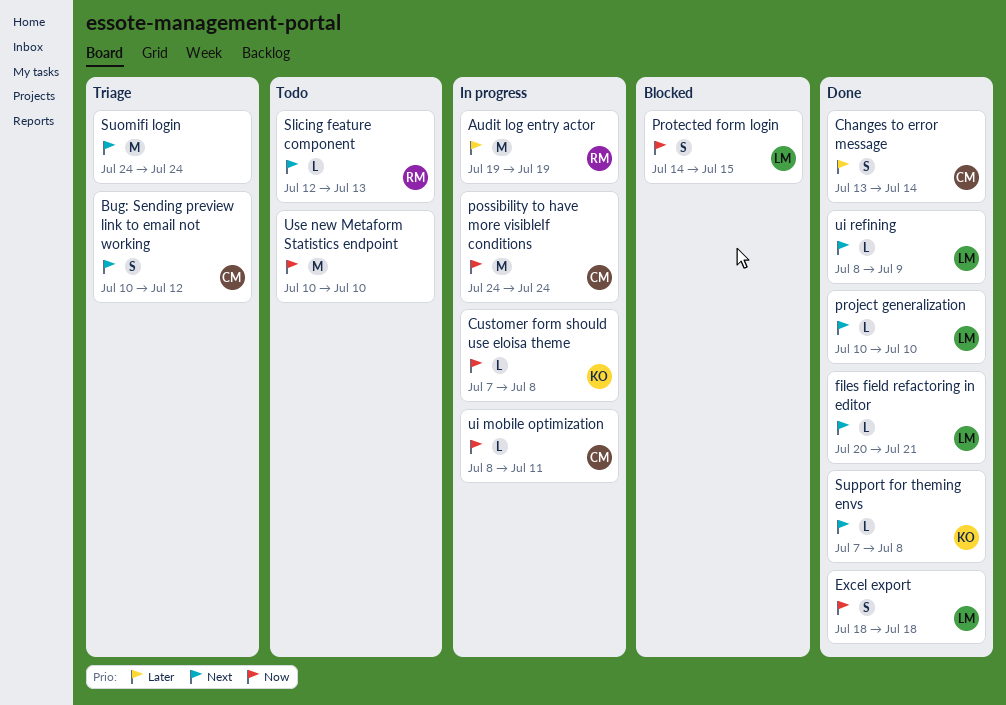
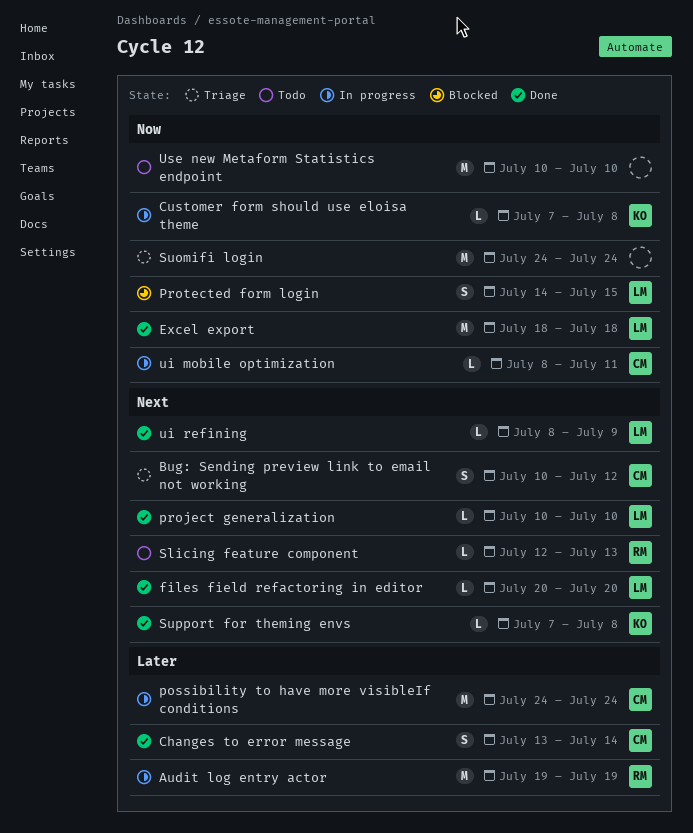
Excel export, estimate: S -> M
files field refactoring in editor, due: Jul 21 -> Jul 20
possibility to have more visibleIf conditions, priority: Now -> Later
Suomifi login, priority: Next -> Now

